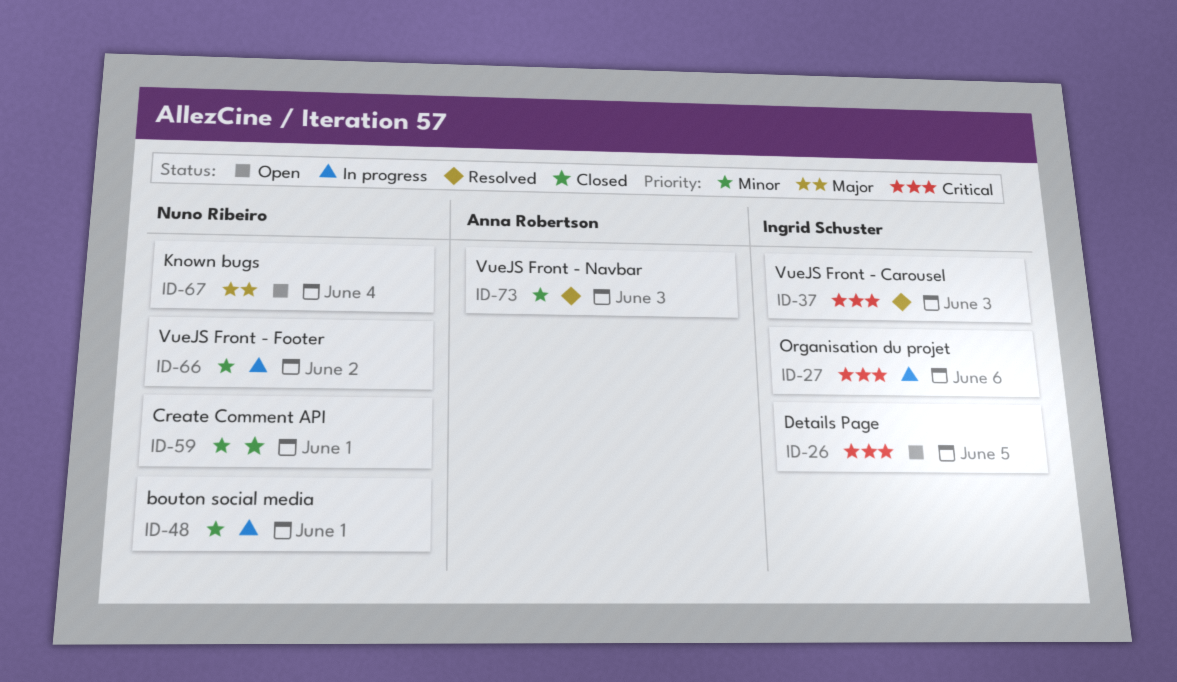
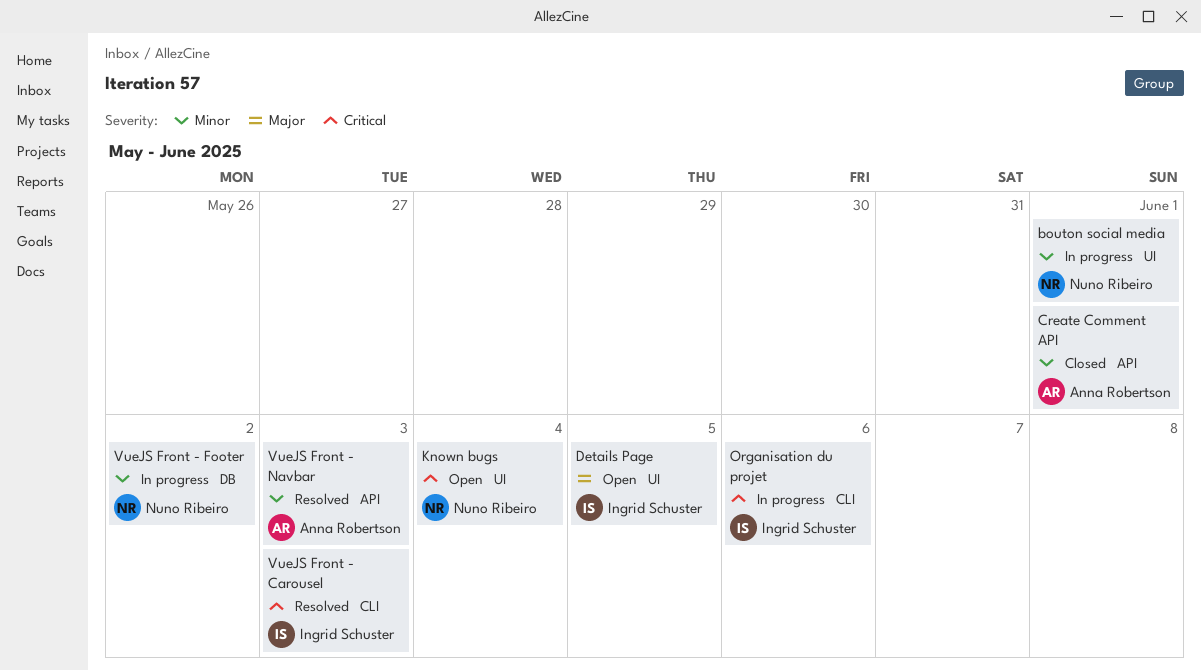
Create Comment API, owner: Nuno Ribeiro -> Anna Robertson
Details Page, priority: Critical -> Major
Known bugs, priority: Major -> Critical

